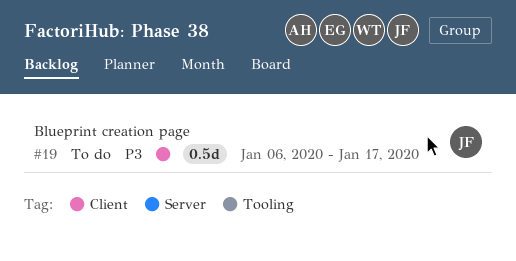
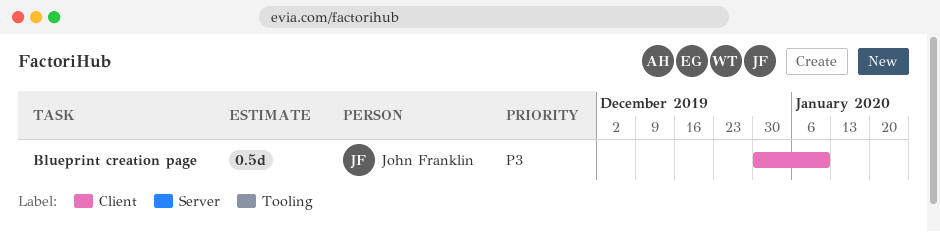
Blueprint creation page, start: Jan 6 -> Dec 30
Blueprint creation page, due: Jan 17 -> Jan 10

